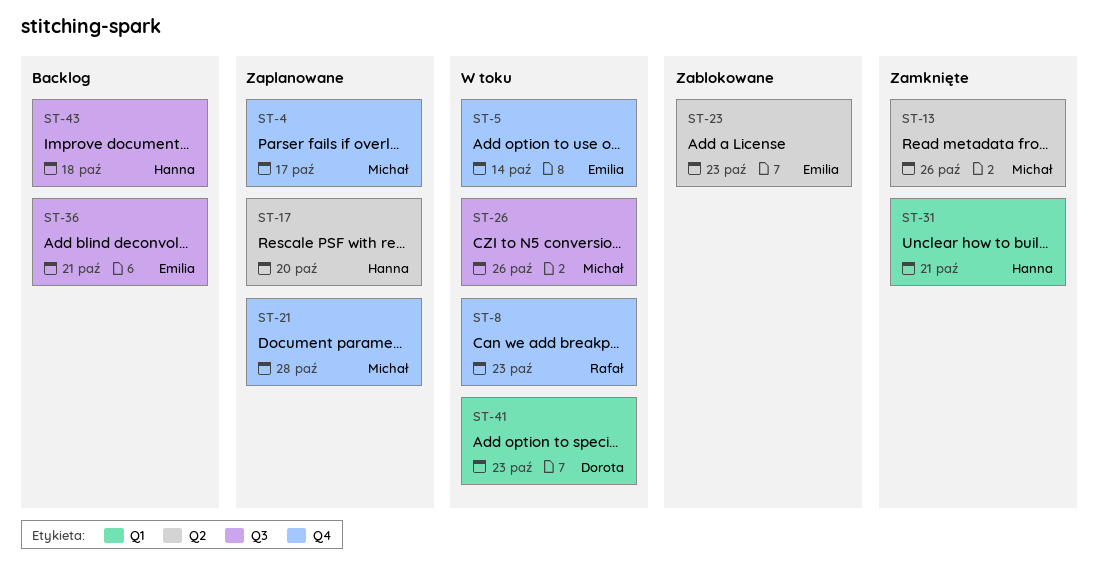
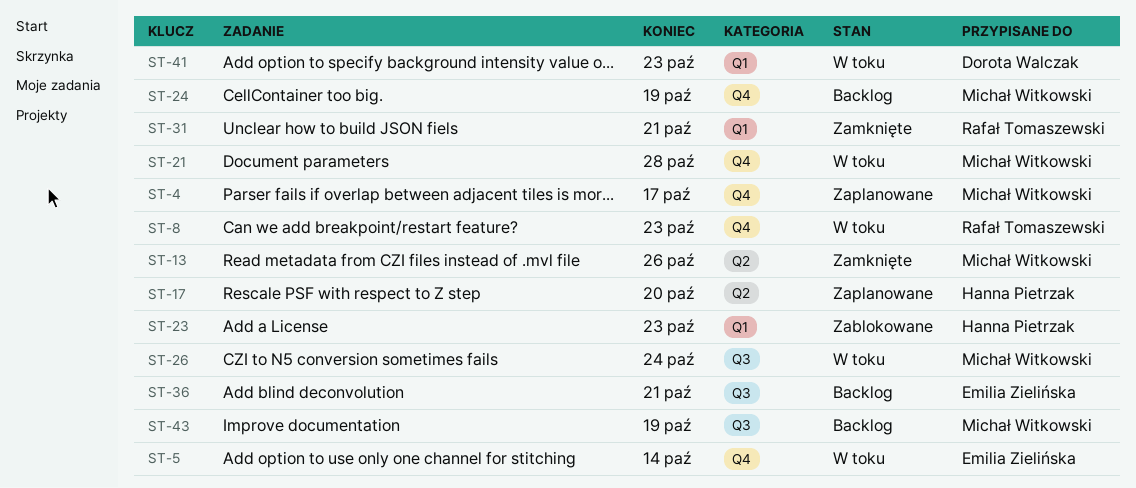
ST-21, status: Zaplanowane -> W toku
ST-23, owner: Emilia Zielińska -> Hanna Pietrzak
ST-23, label: Q2 -> Q1
ST-24: none -> present
ST-26, due: Oct 26 -> Oct 24
ST-31, owner: Hanna Pietrzak -> Rafał Tomaszewski
ST-43, owner: Hanna Pietrzak -> Michał Witkowski
ST-43, due: Oct 18 -> Oct 19

